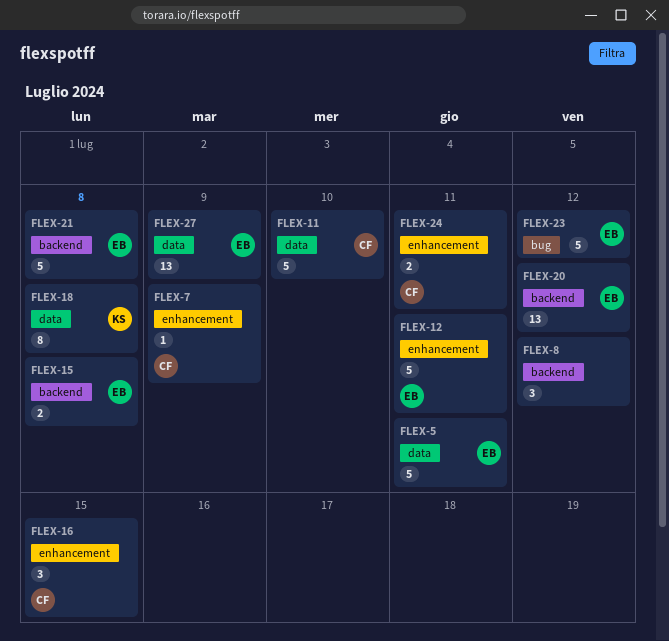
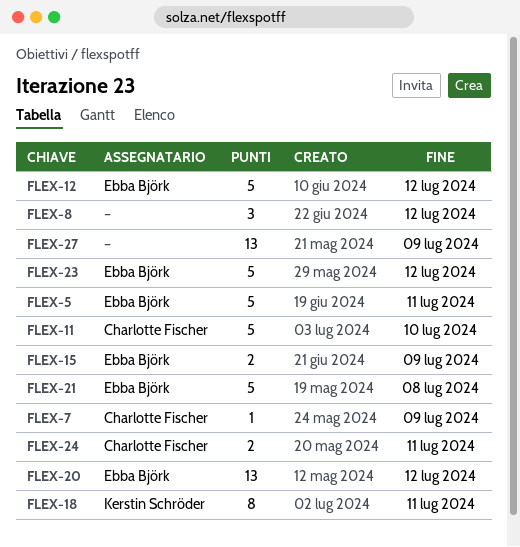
FLEX-12, due: Jul 11 -> Jul 12
FLEX-15, due: Jul 8 -> Jul 9
FLEX-16: present -> none
FLEX-18, due: Jul 8 -> Jul 11
FLEX-27, owner: Ebba Björk -> none

